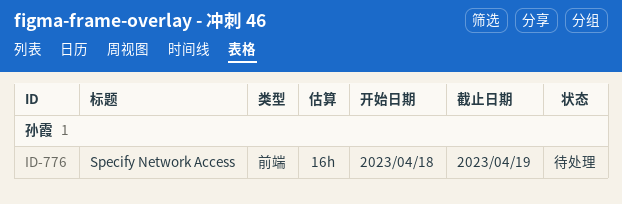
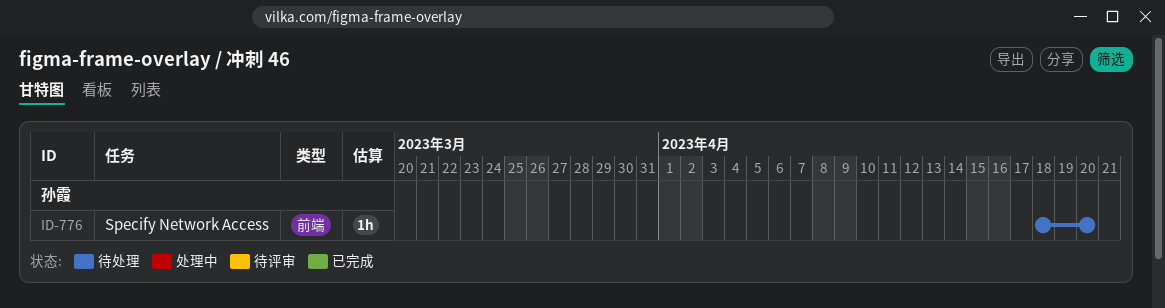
ID-776, estimate: 16h -> 1h
ID-776, due: Apr 19 -> Apr 20

